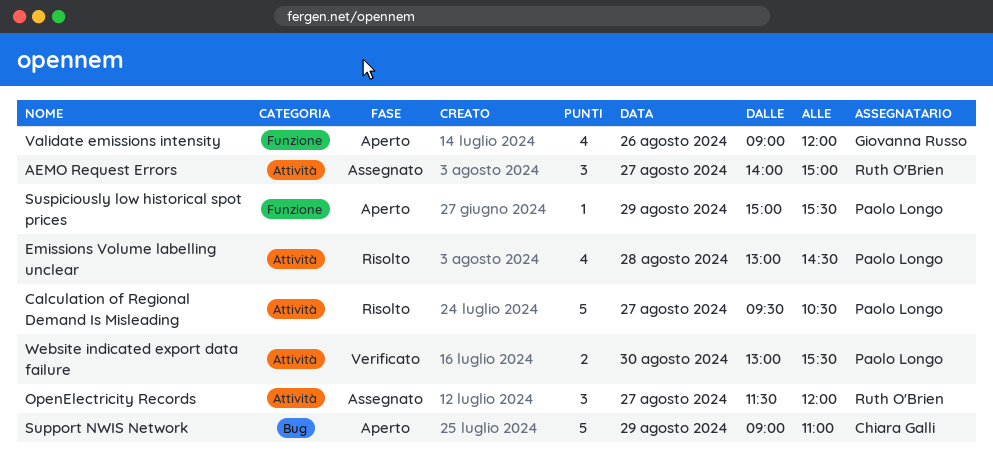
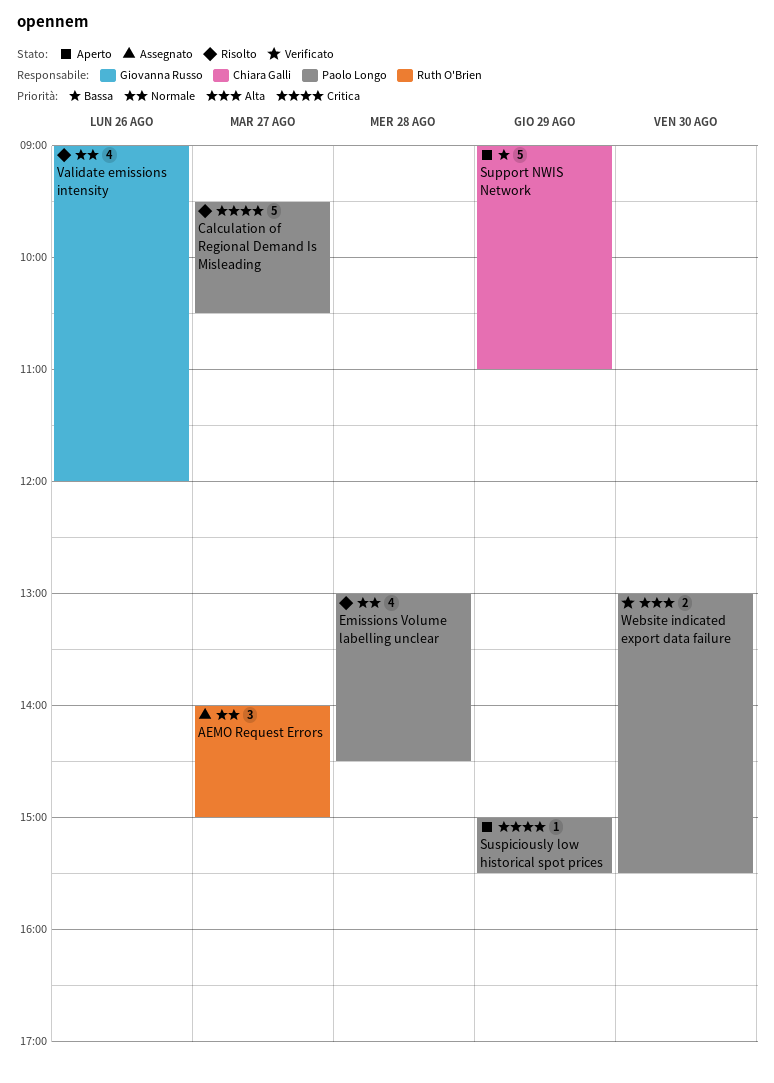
OpenElectricity Records: present -> none
Validate emissions intensity, status: Aperto -> Risolto

